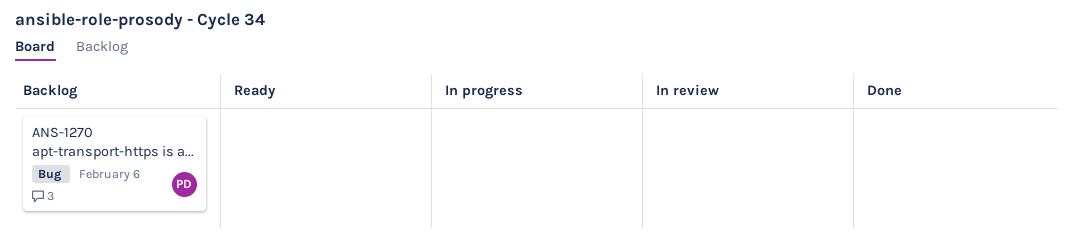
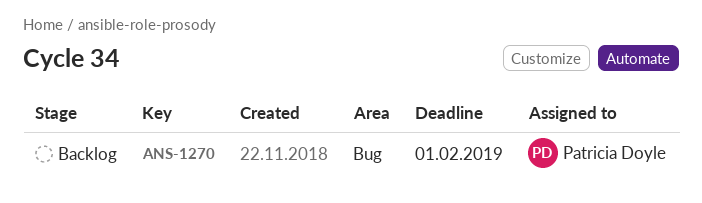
ANS-1270, due: Feb 6 -> Feb 1

